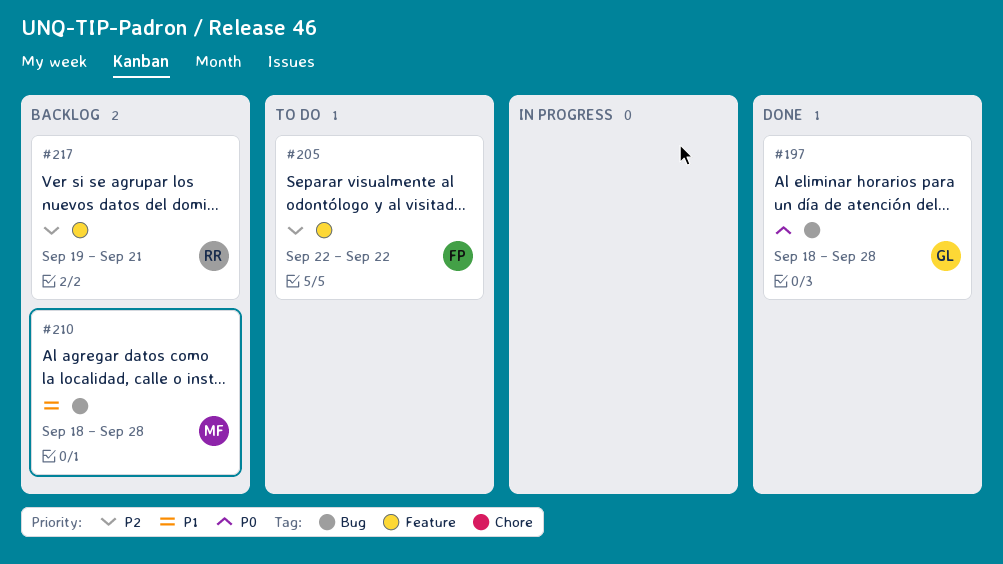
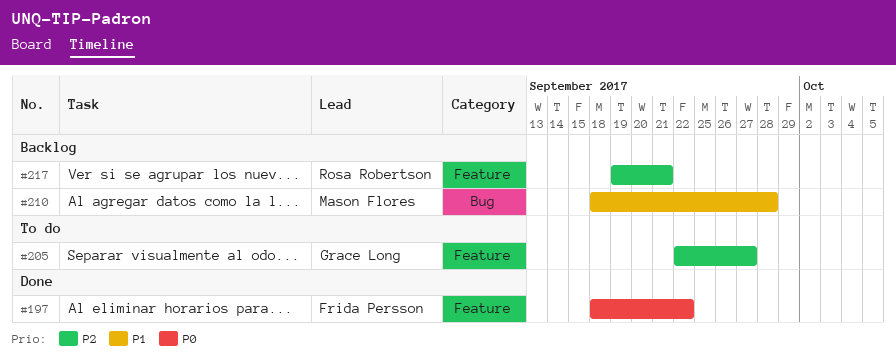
#197, owner: Grace Long -> Frida Persson
#197, label: Bug -> Feature
#197, due: Sep 28 -> Sep 22
#205, owner: Frida Persson -> Grace Long
#205, due: Sep 22 -> Sep 27

